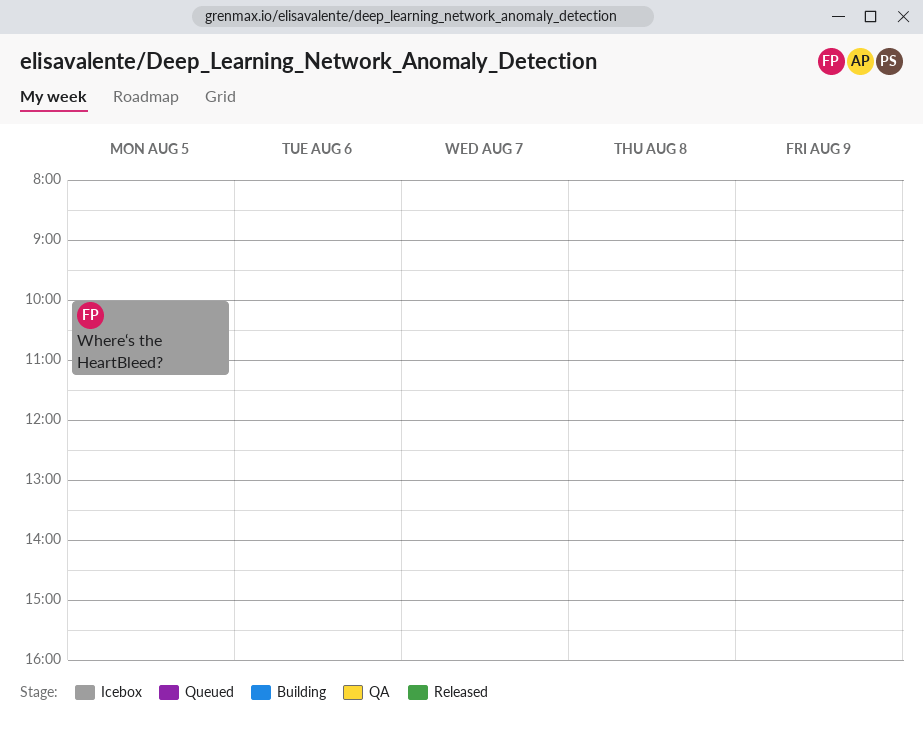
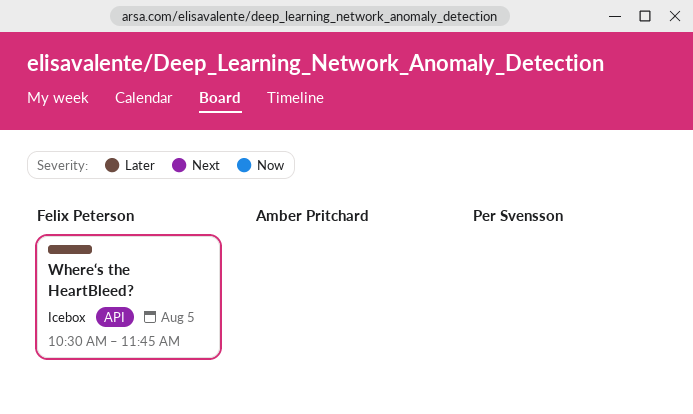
Where‘s the HeartBleed?, begins: 10:00 -> 10:30
Where‘s the HeartBleed?, ends: 11:15 -> 11:45

